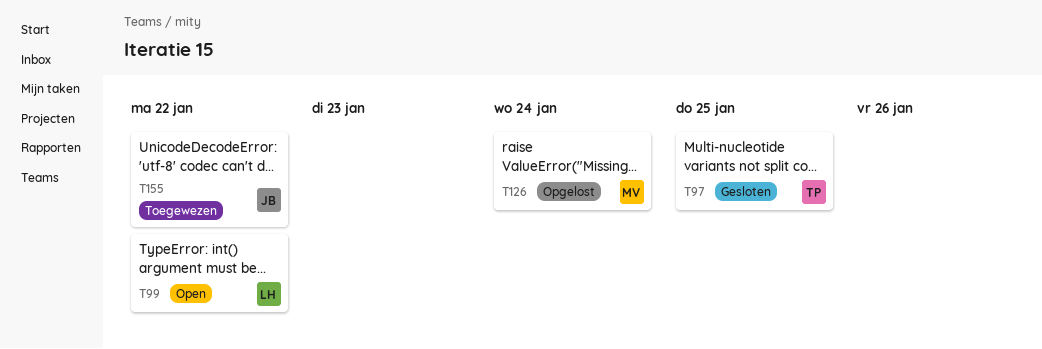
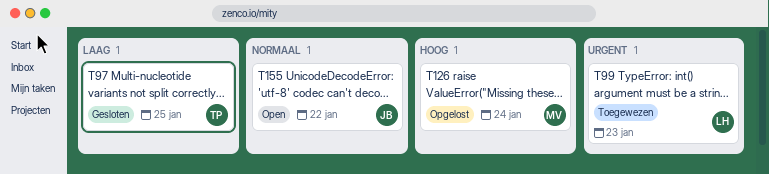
T99, status: Open -> Toegewezen
T99, due: Jan 22 -> Jan 23
T155, status: Toegewezen -> Open

